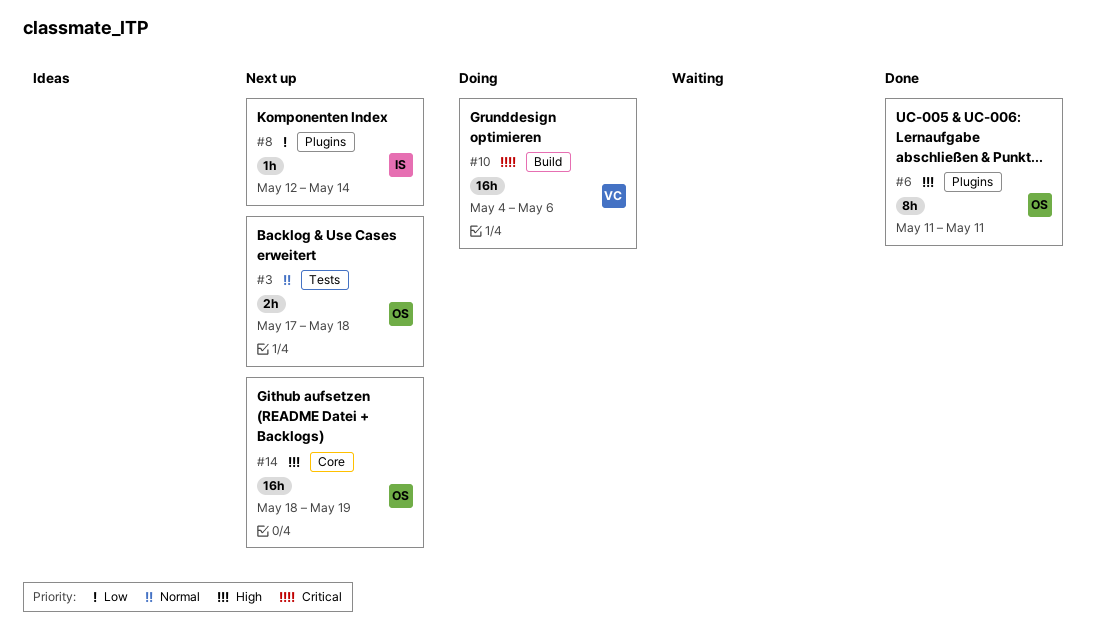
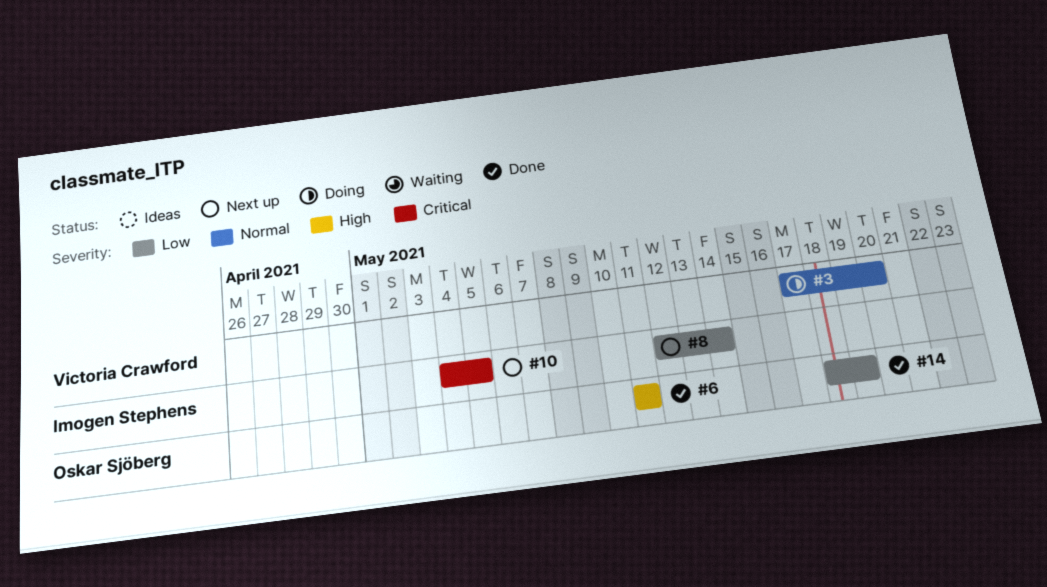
#3, status: Next up -> Doing
#3, owner: Oskar Sjöberg -> Victoria Crawford
#3, due: May 18 -> May 20
#10, status: Doing -> Next up
#10, owner: Victoria Crawford -> Imogen Stephens
#10, due: May 6 -> May 5
#14, status: Next up -> Done
#14, priority: High -> Low

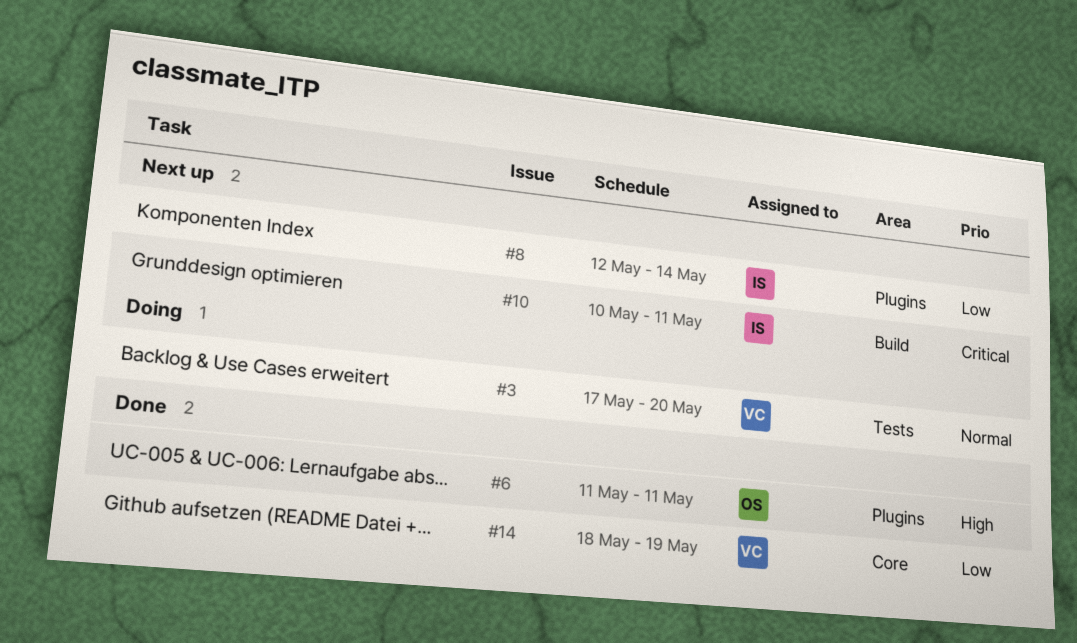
#10, start: May 4 -> May 10
#10, due: May 5 -> May 11
#14, owner: Oskar Sjöberg -> Victoria Crawford

